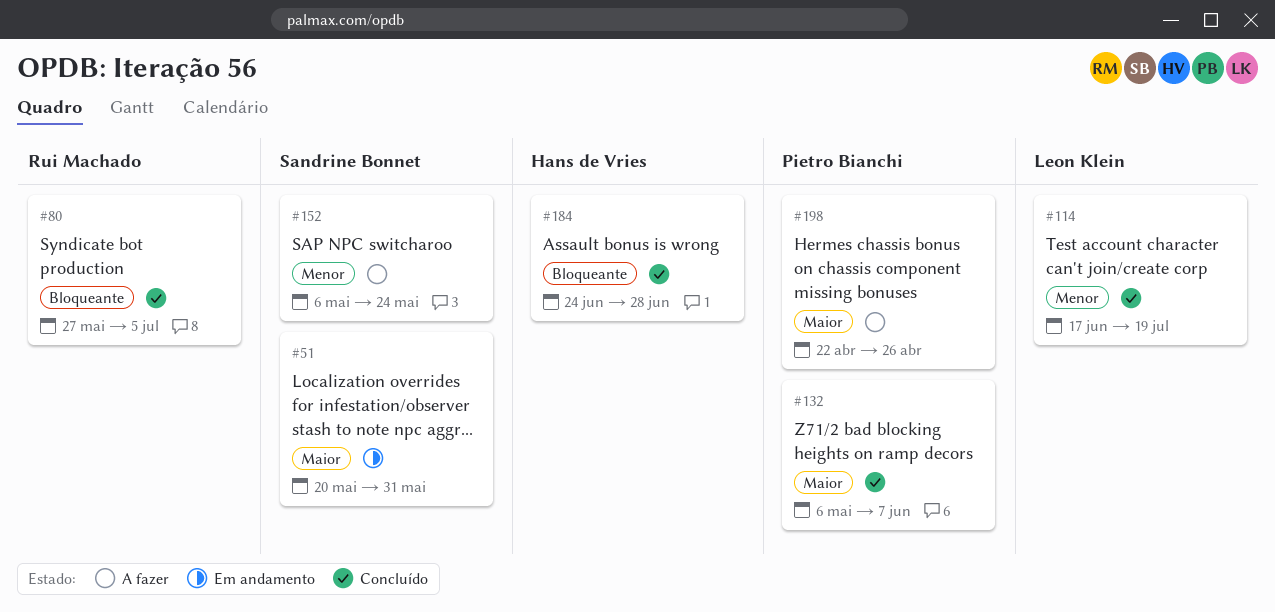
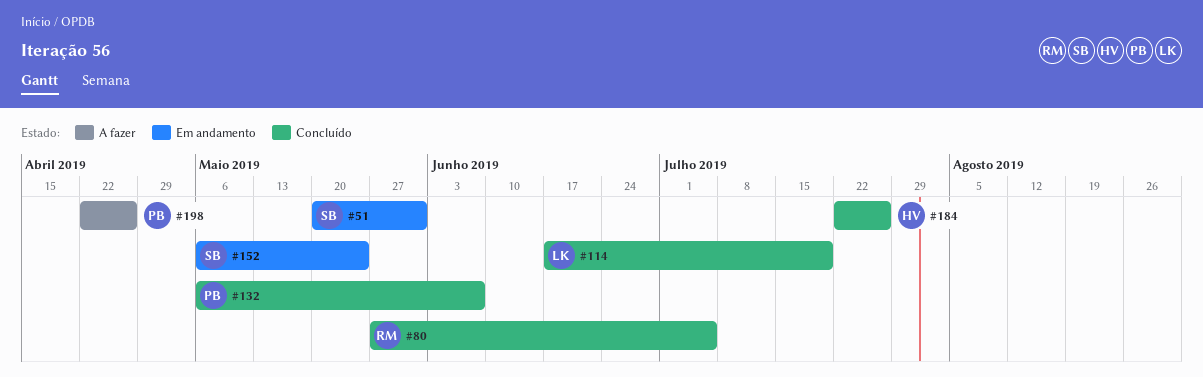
#152, status: A fazer -> Em andamento
#184, start: Jun 24 -> Jul 22
#184, due: Jun 28 -> Jul 26

